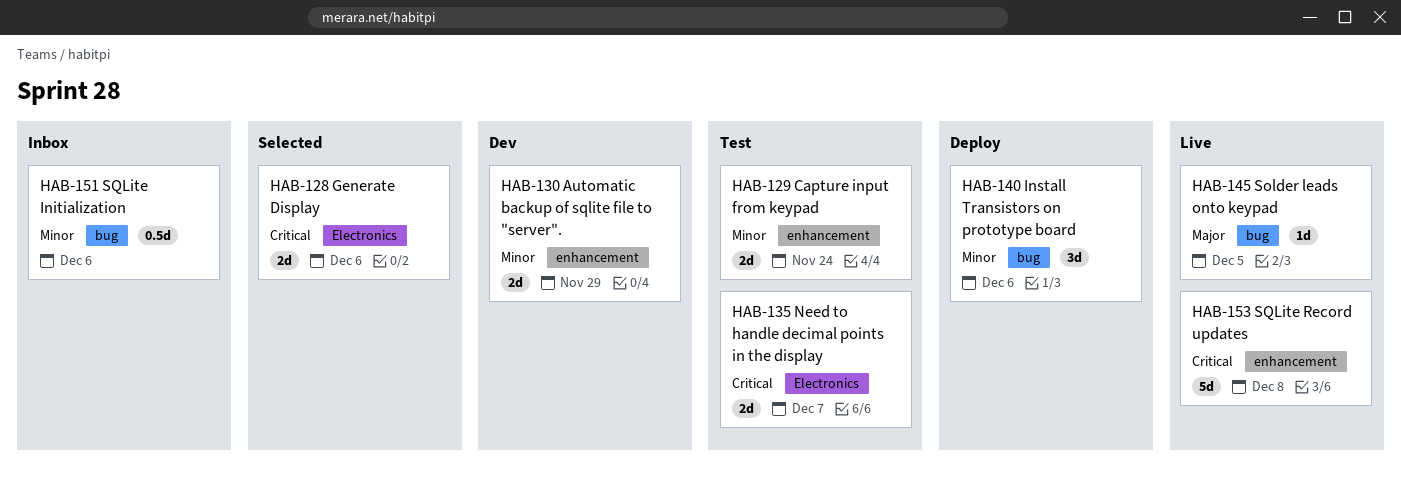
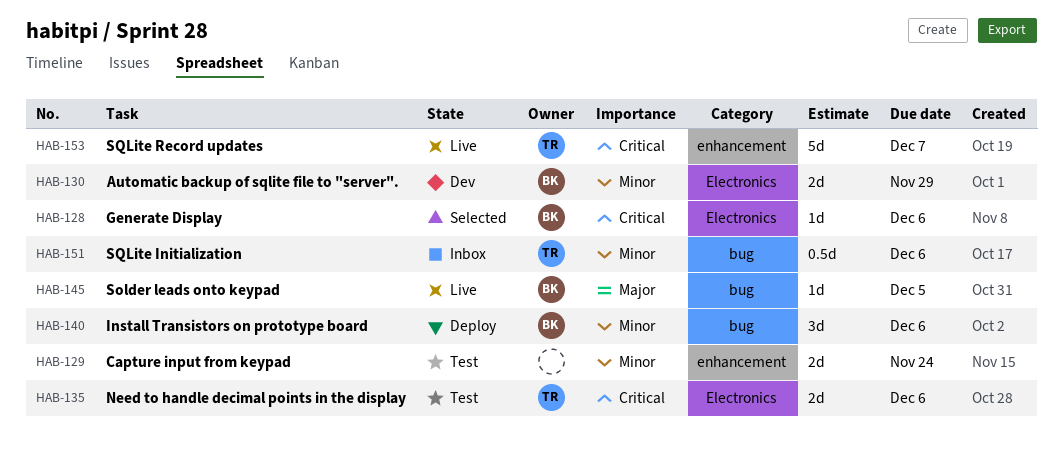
HAB-128, estimate: 2d -> 1d
HAB-130, label: enhancement -> Electronics
HAB-135, due: Dec 7 -> Dec 6
HAB-153, due: Dec 8 -> Dec 7

